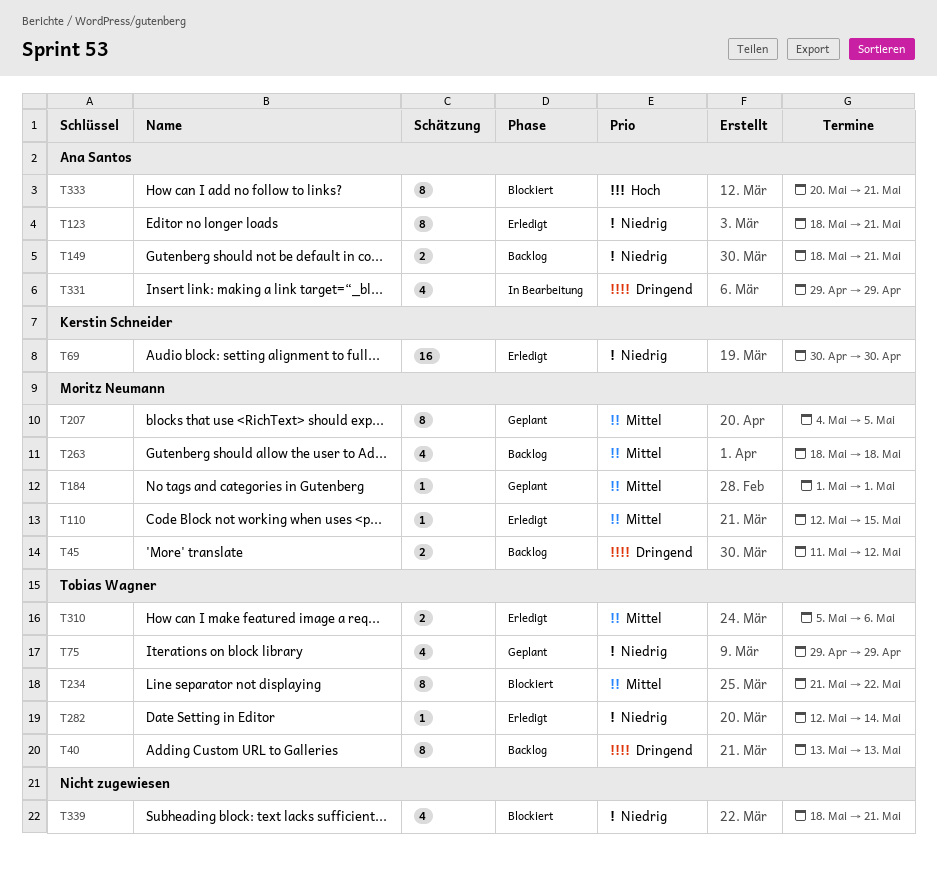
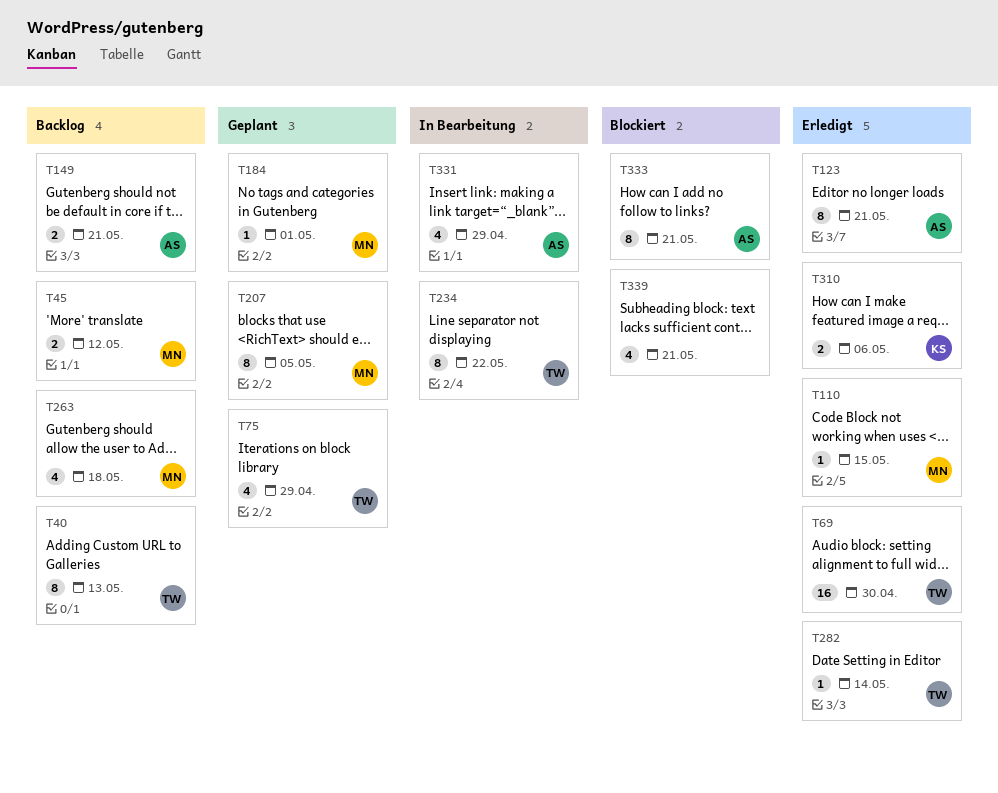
T69, owner: Kerstin Schneider -> Tobias Wagner
T234, status: Blockiert -> In Bearbeitung
T310, owner: Tobias Wagner -> Kerstin Schneider

